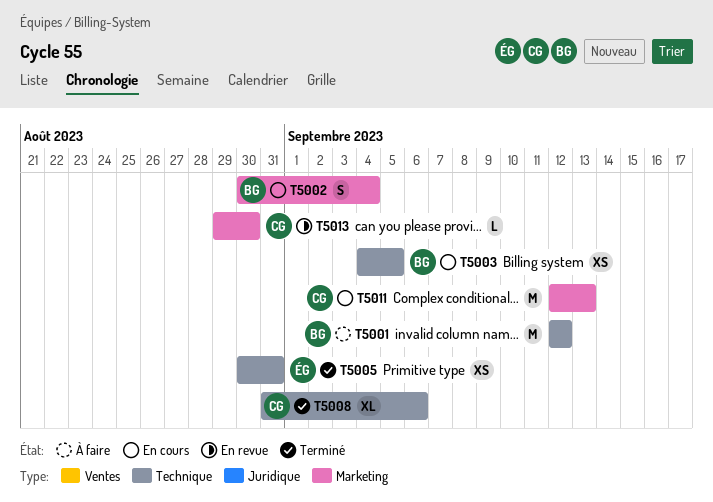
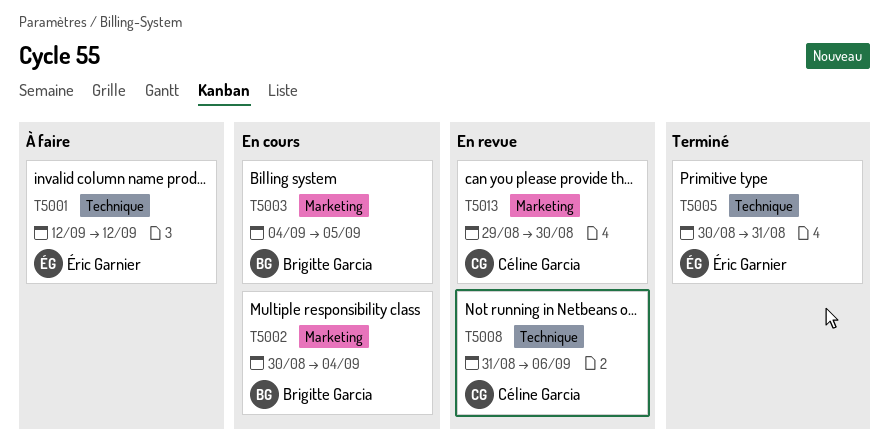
T5001, owner: Brigitte Garcia -> Éric Garnier
T5003, label: Technique -> Marketing
T5008, status: Terminé -> En revue
T5011: present -> none

